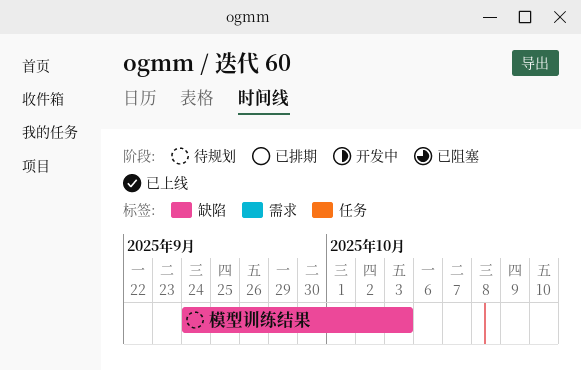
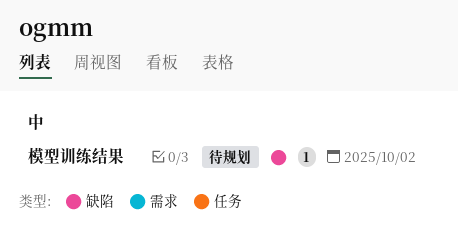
模型训练结果, due: Oct 3 -> Oct 2

